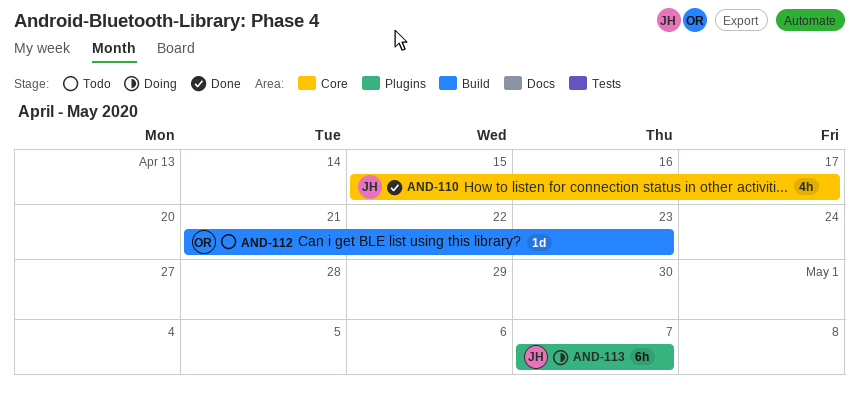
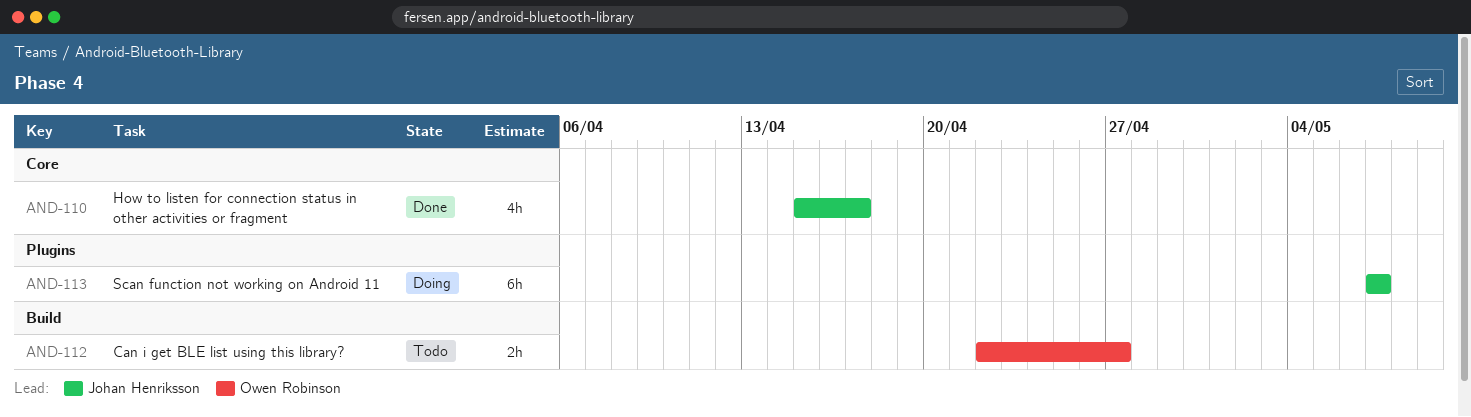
AND-112, estimate: 1d -> 2h
AND-112, start: Apr 21 -> Apr 22
AND-112, due: Apr 23 -> Apr 27

